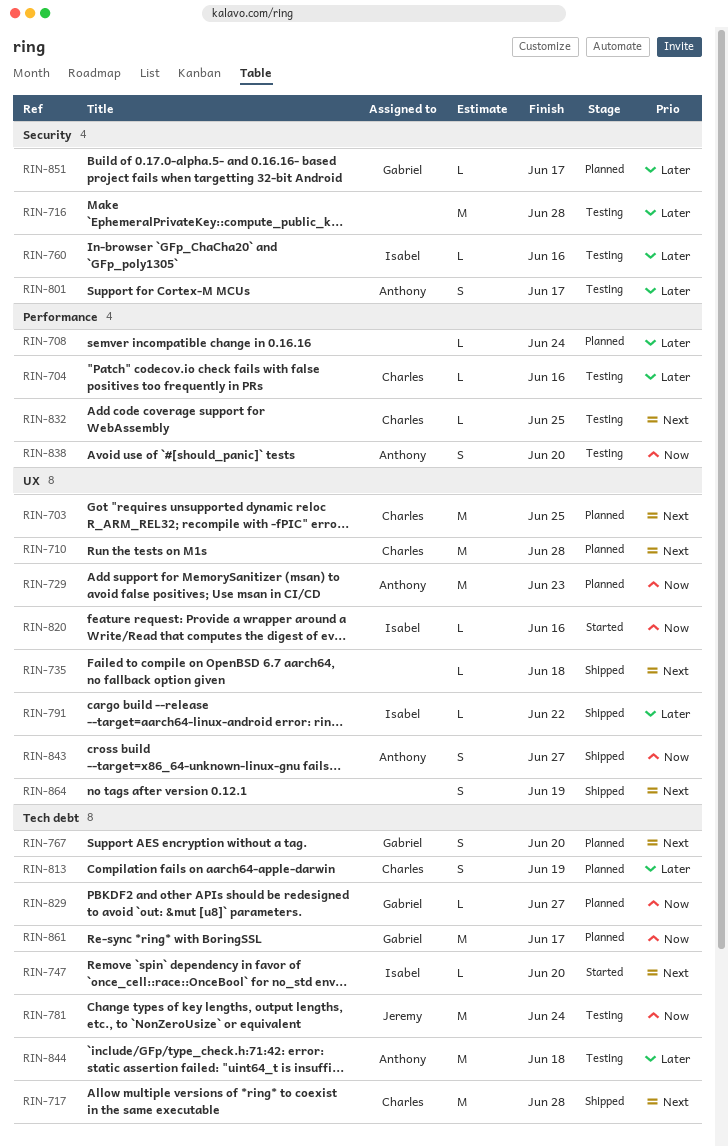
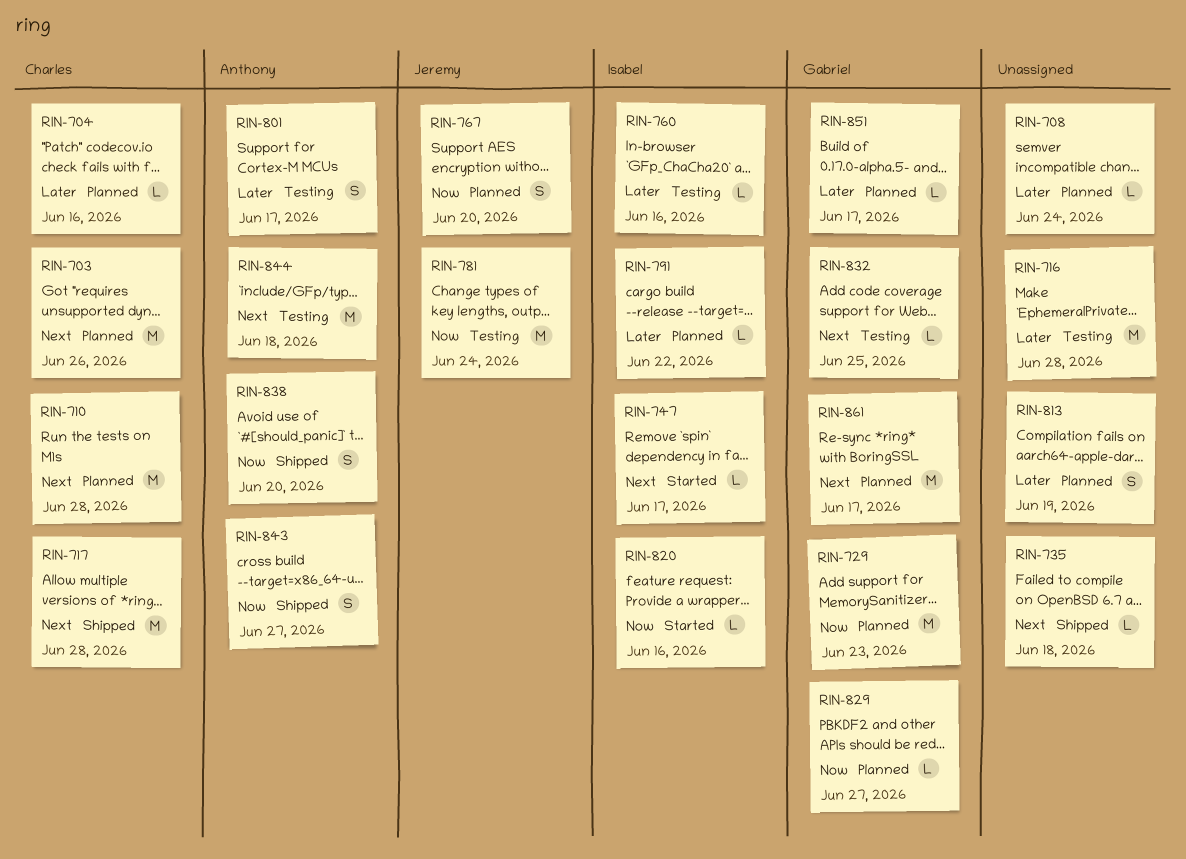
RIN-703, due: Jun 25 -> Jun 26
RIN-704, status: Testing -> Planned
RIN-729, owner: Anthony -> Gabriel
RIN-747, due: Jun 20 -> Jun 17
RIN-767, owner: Gabriel -> Jeremy
RIN-767, priority: Next -> Now
RIN-791, status: Shipped -> Planned
RIN-813, owner: Charles -> none
RIN-832, owner: Charles -> Gabriel
RIN-838, status: Testing -> Shipped
RIN-844, priority: Later -> Next
RIN-861, priority: Now -> Next
RIN-864: present -> none

